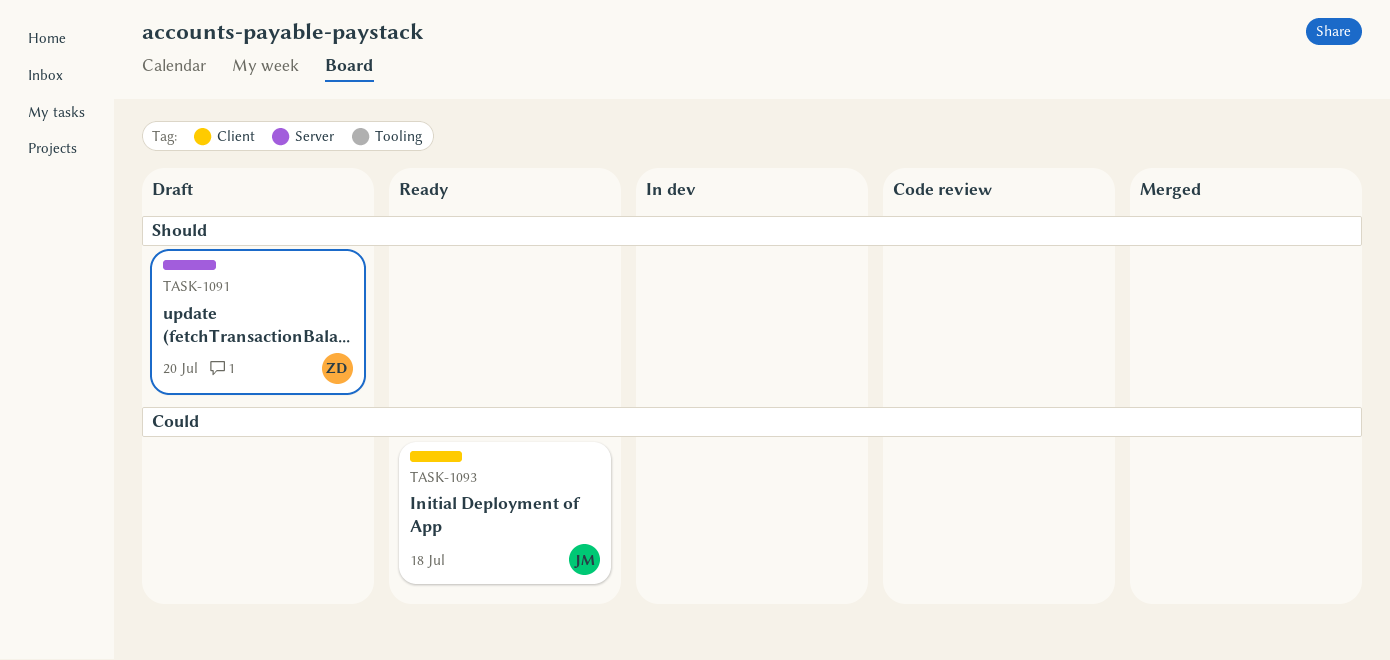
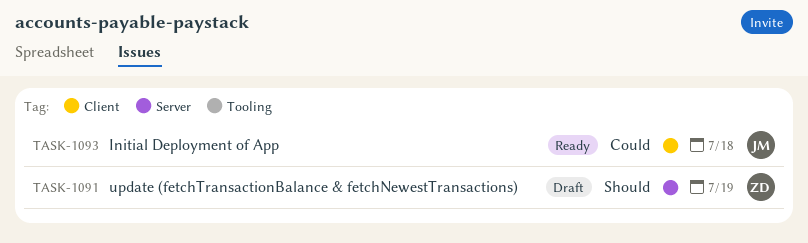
TASK-1091, due: Jul 20 -> Jul 19

